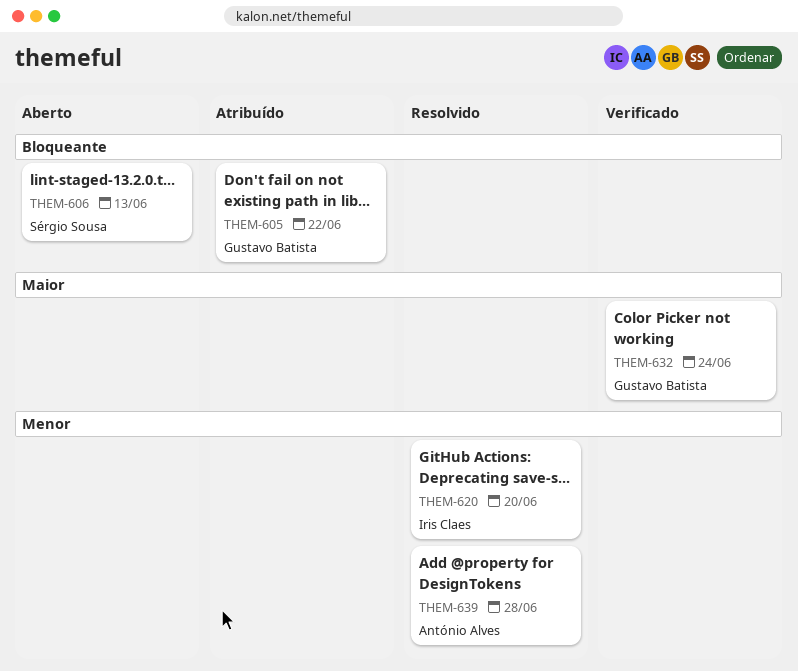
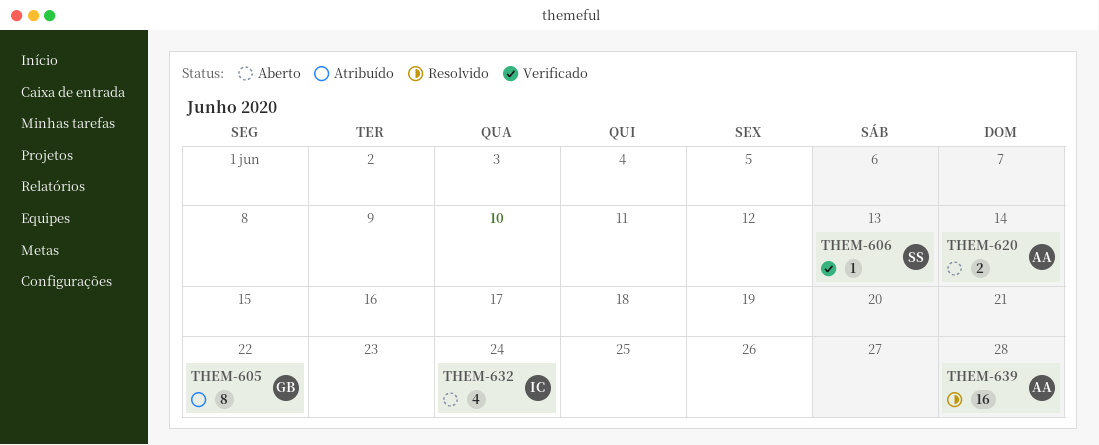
THEM-606, status: Aberto -> Verificado
THEM-620, status: Resolvido -> Aberto
THEM-620, owner: Iris Claes -> António Alves
THEM-620, due: Jun 20 -> Jun 14
THEM-632, status: Verificado -> Aberto
THEM-632, owner: Gustavo Batista -> Iris Claes

